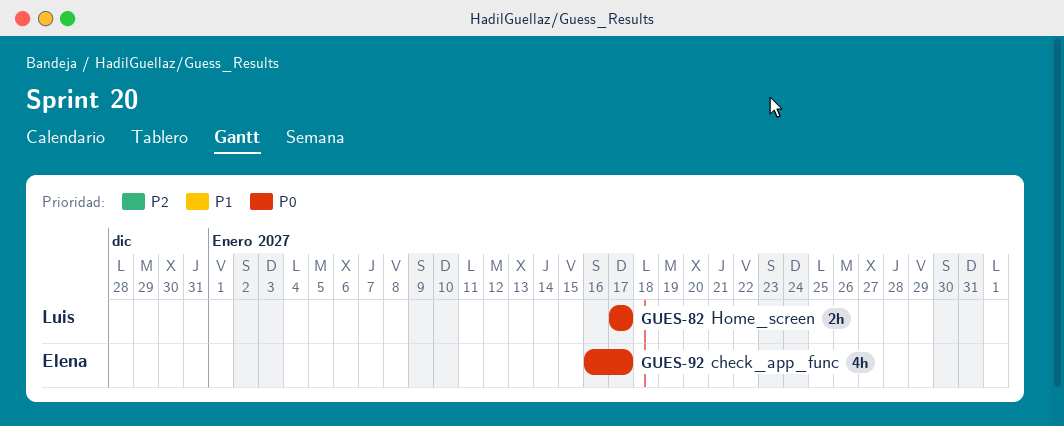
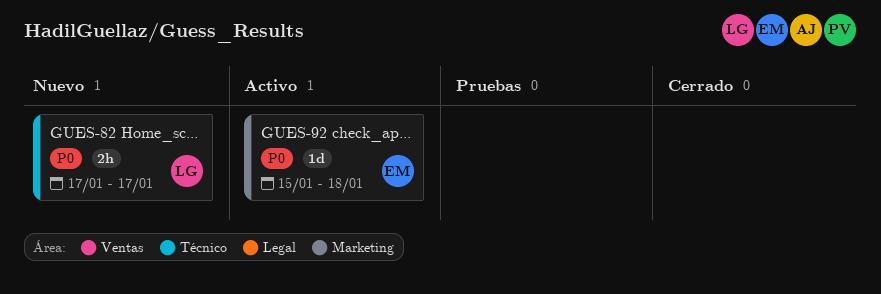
GUES-92, estimate: 4h -> 1d
GUES-92, start: Jan 16 -> Jan 15
GUES-92, due: Jan 17 -> Jan 18

